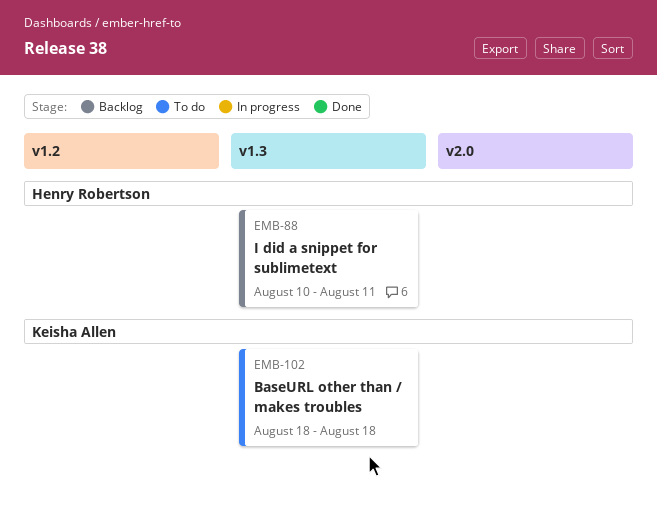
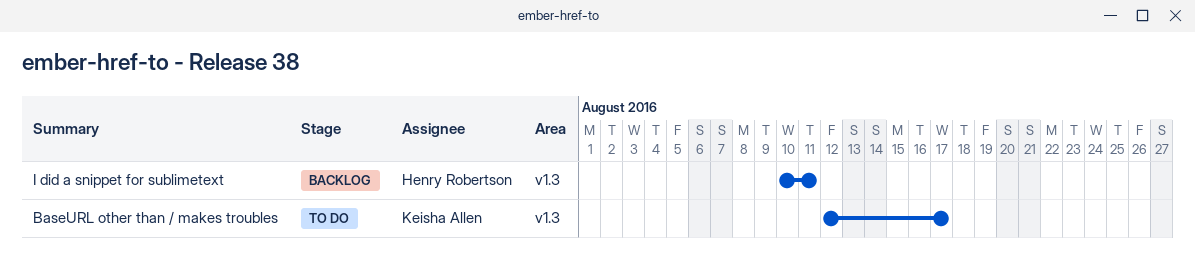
BaseURL other than / makes troubles, start: Aug 18 -> Aug 12
BaseURL other than / makes troubles, due: Aug 18 -> Aug 17

